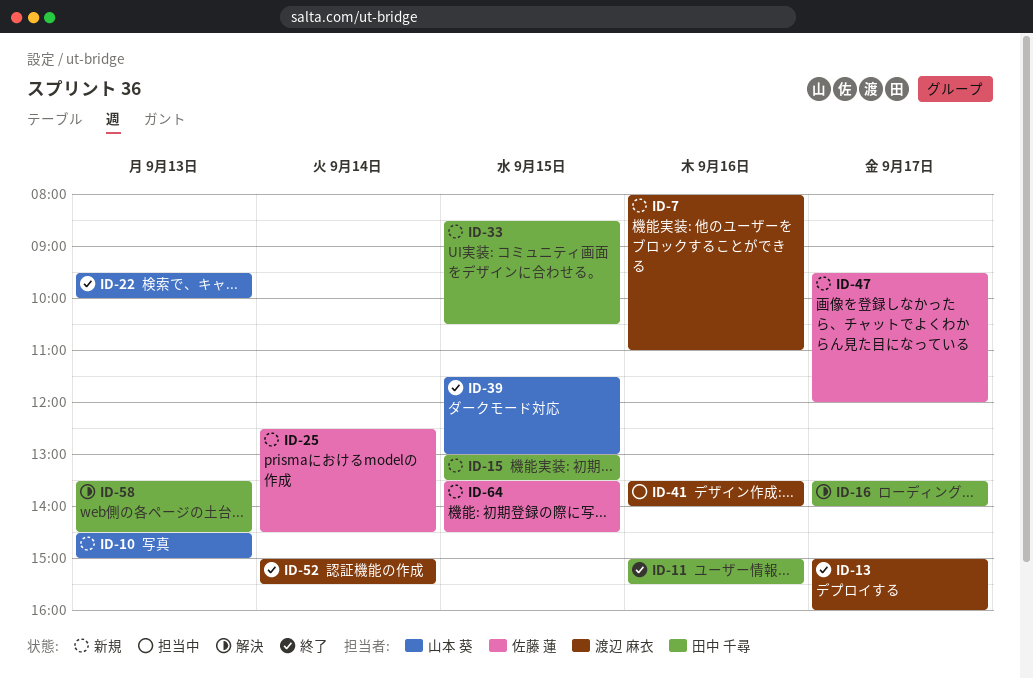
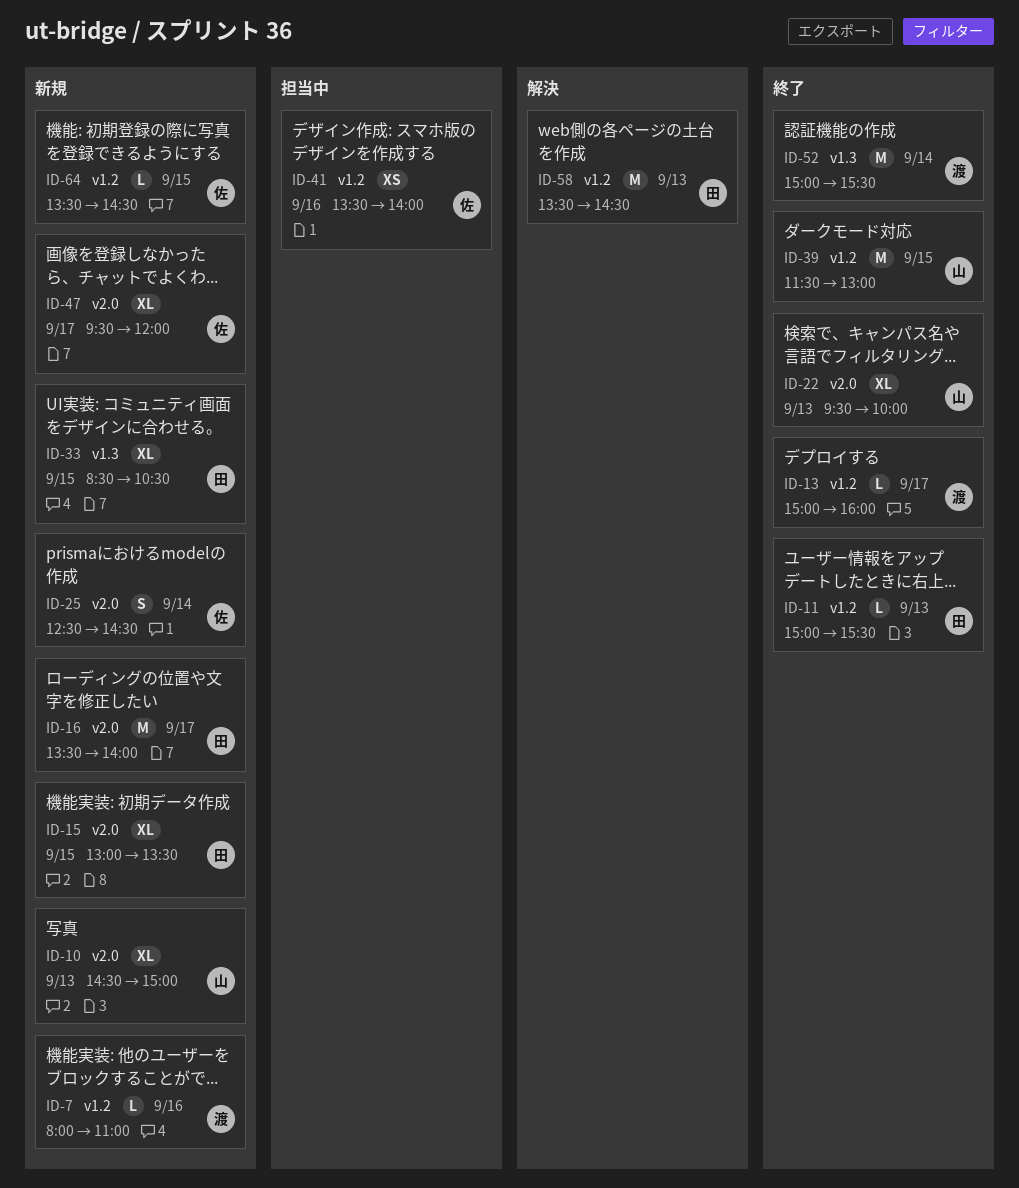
ID-11, day: Sep 16 -> Sep 13
ID-16, status: 解決 -> 新規
ID-41, owner: 渡辺 麻衣 -> 佐藤 蓮

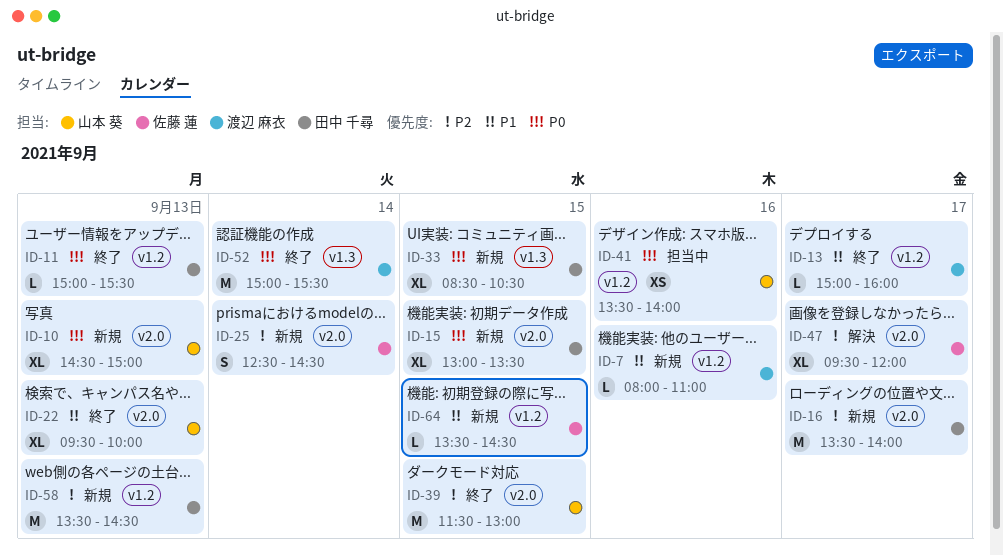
ID-39, label: v1.2 -> v2.0
ID-41, owner: 佐藤 蓮 -> 山本 葵
ID-47, status: 新規 -> 解決
ID-58, status: 解決 -> 新規

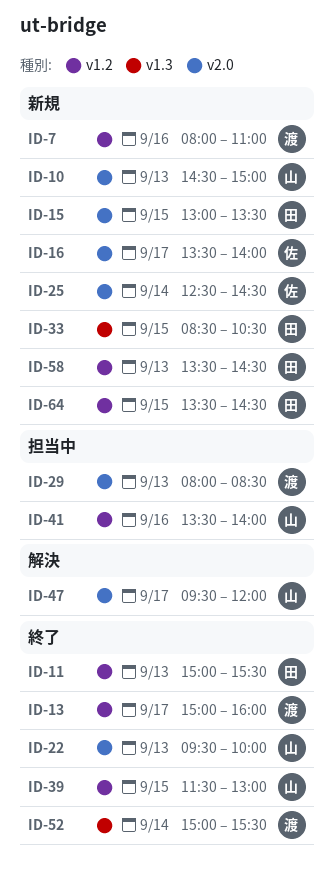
ID-16, owner: 田中 千尋 -> 佐藤 蓮
ID-29: none -> present
ID-39, label: v2.0 -> v1.2
ID-47, owner: 佐藤 蓮 -> 山本 葵
ID-64, owner: 佐藤 蓮 -> 田中 千尋

